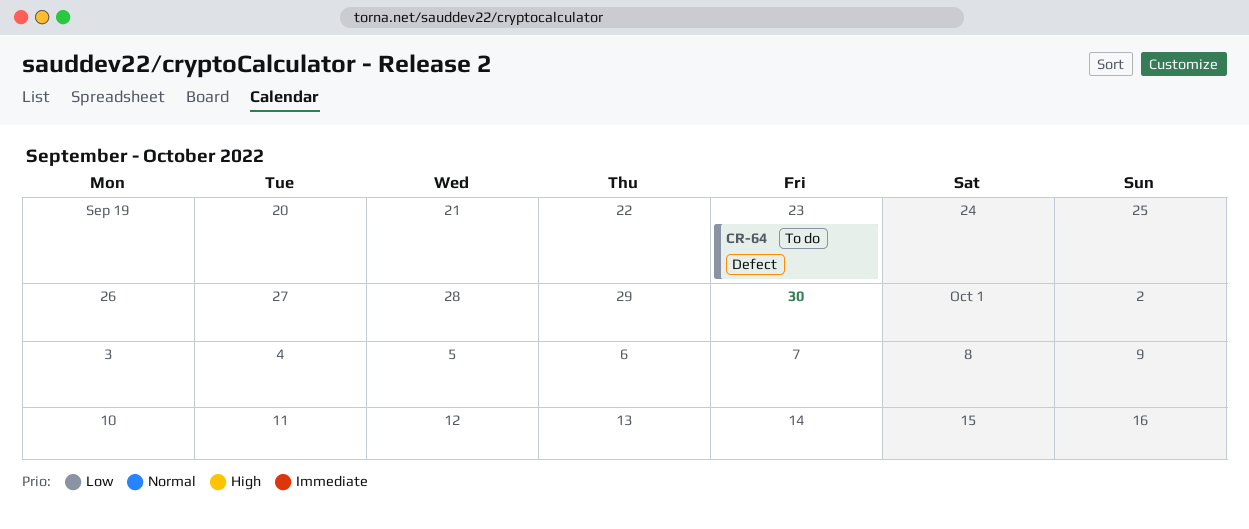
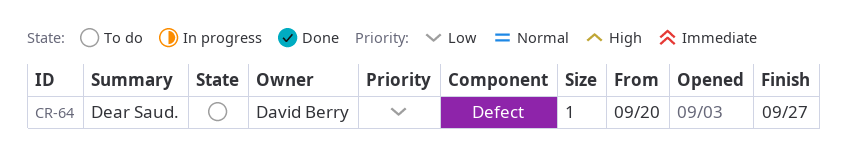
CR-64, due: Sep 23 -> Sep 27

